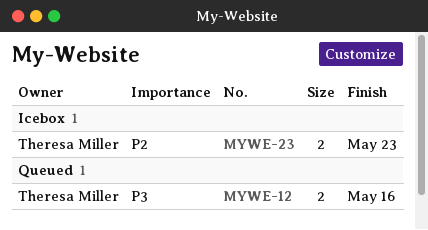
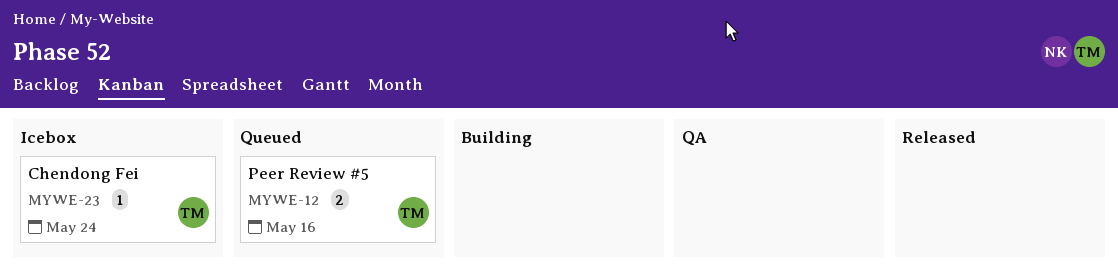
MYWE-23, estimate: 2 -> 1
MYWE-23, due: May 23 -> May 24

